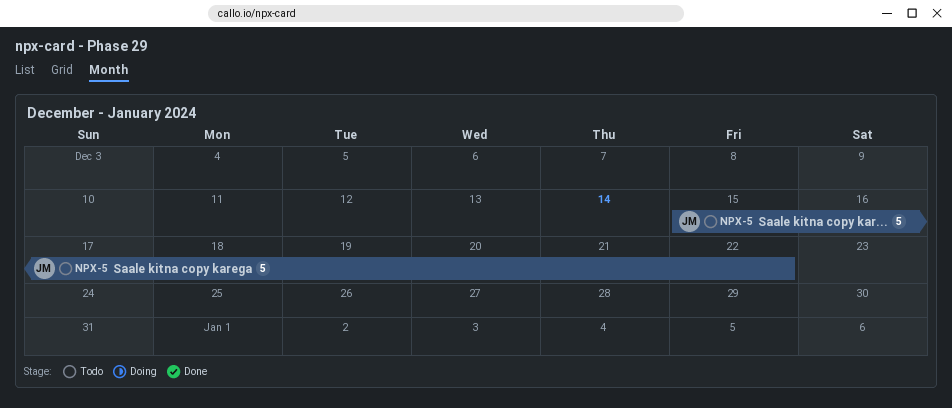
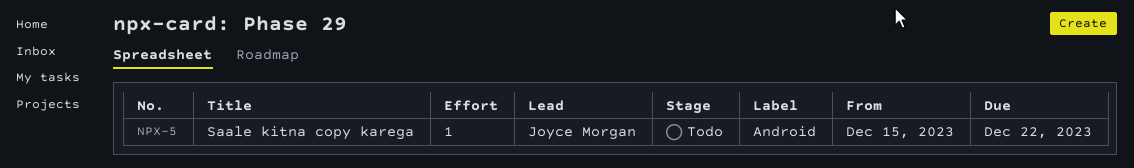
NPX-5, estimate: 5 -> 1

